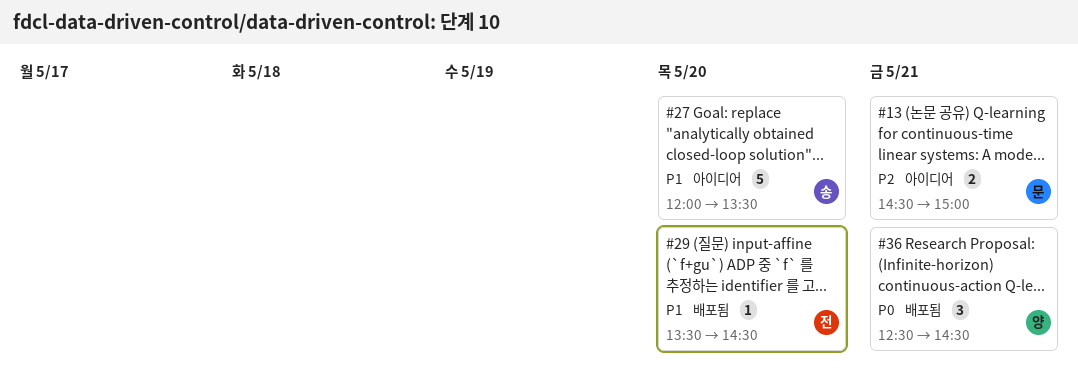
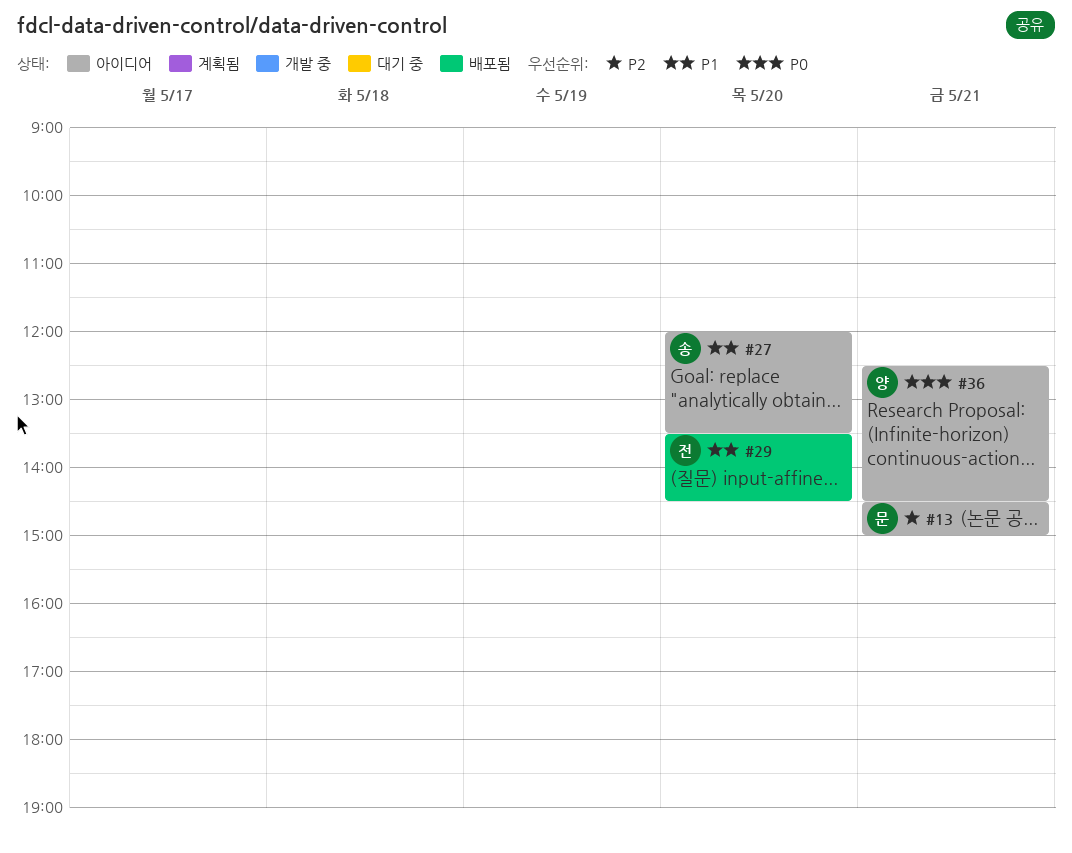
#36, status: 배포됨 -> 아이디어

